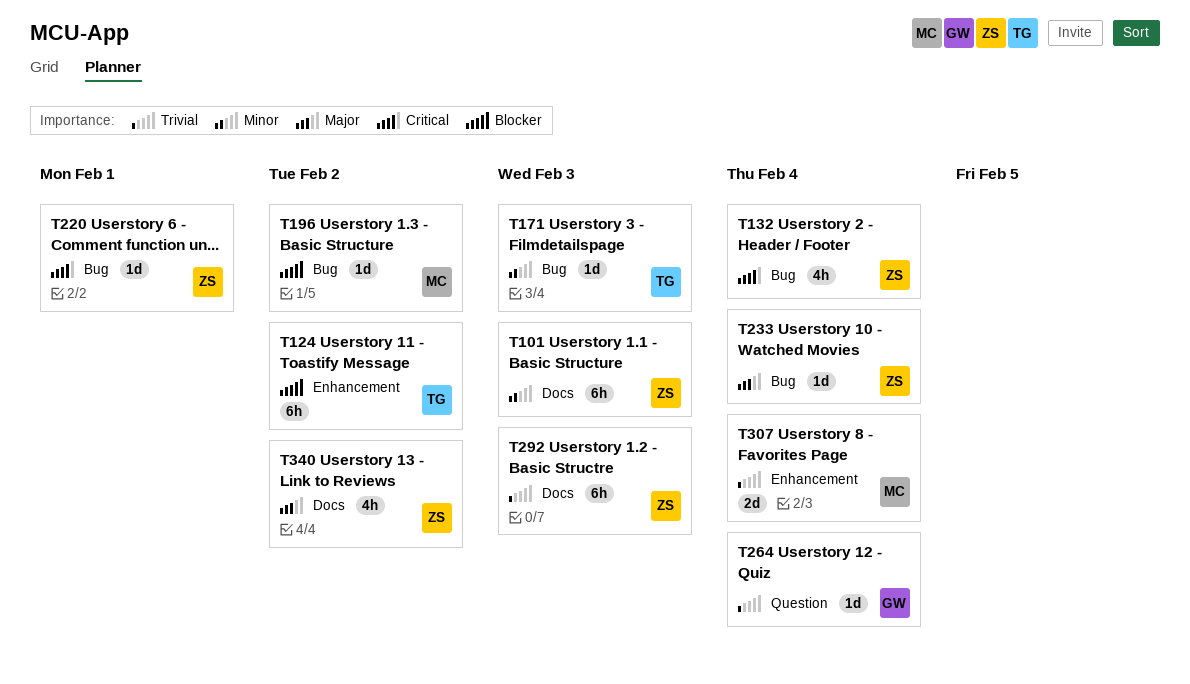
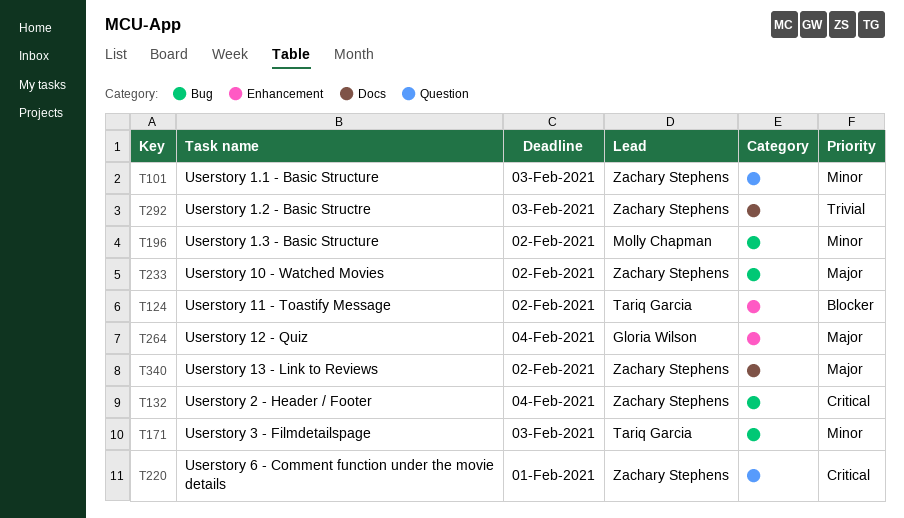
T101, label: Docs -> Question
T196, priority: Blocker -> Minor
T220, label: Bug -> Question
T233, due: Feb 4 -> Feb 2
T264, priority: Trivial -> Major
T264, label: Question -> Enhancement
T307: present -> none

